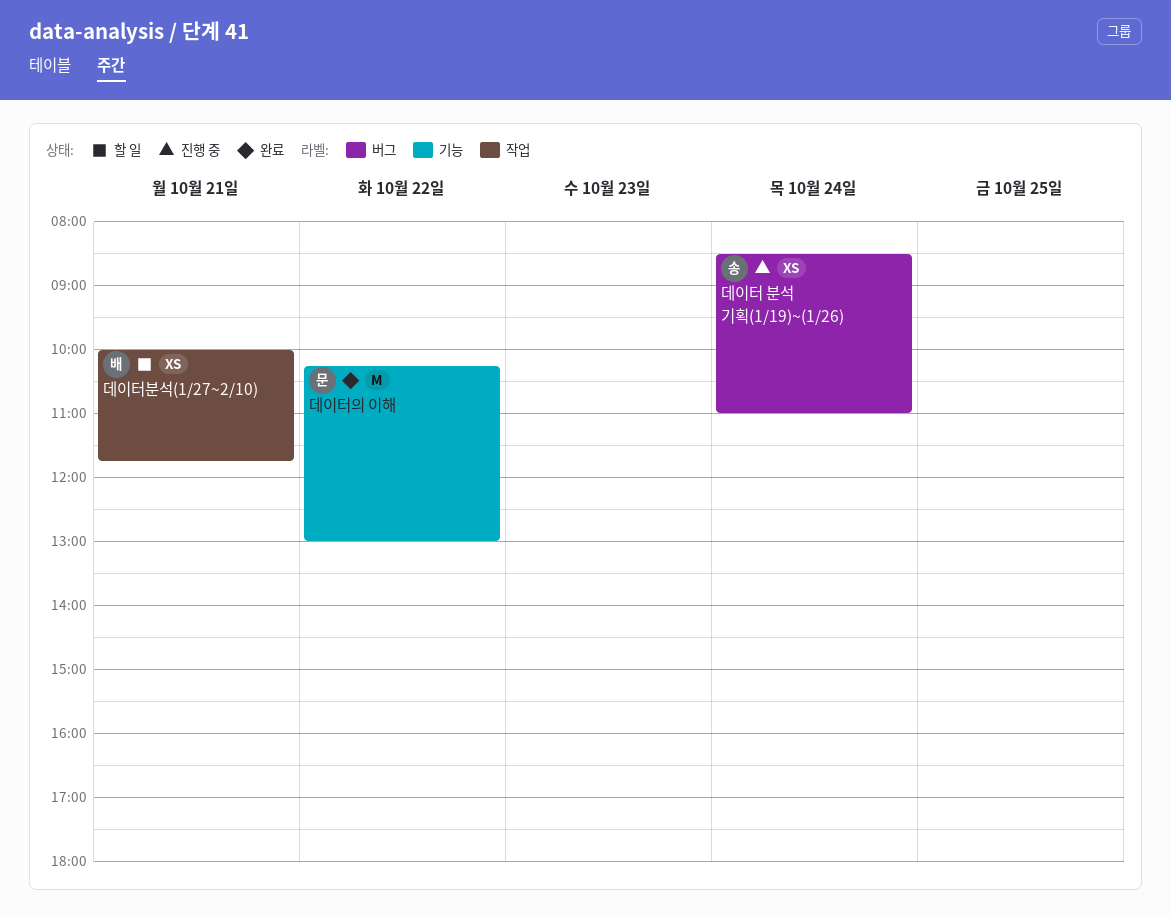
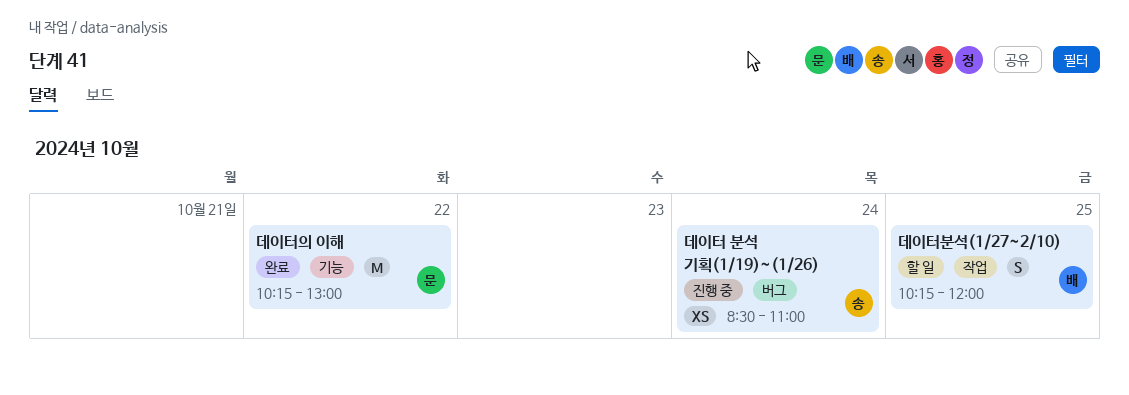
데이터분석(1/27~2/10), estimate: XS -> S
데이터분석(1/27~2/10), day: Oct 21 -> Oct 25
데이터분석(1/27~2/10), begins: 10:00 -> 10:15
데이터분석(1/27~2/10), ends: 11:45 -> 12:00

